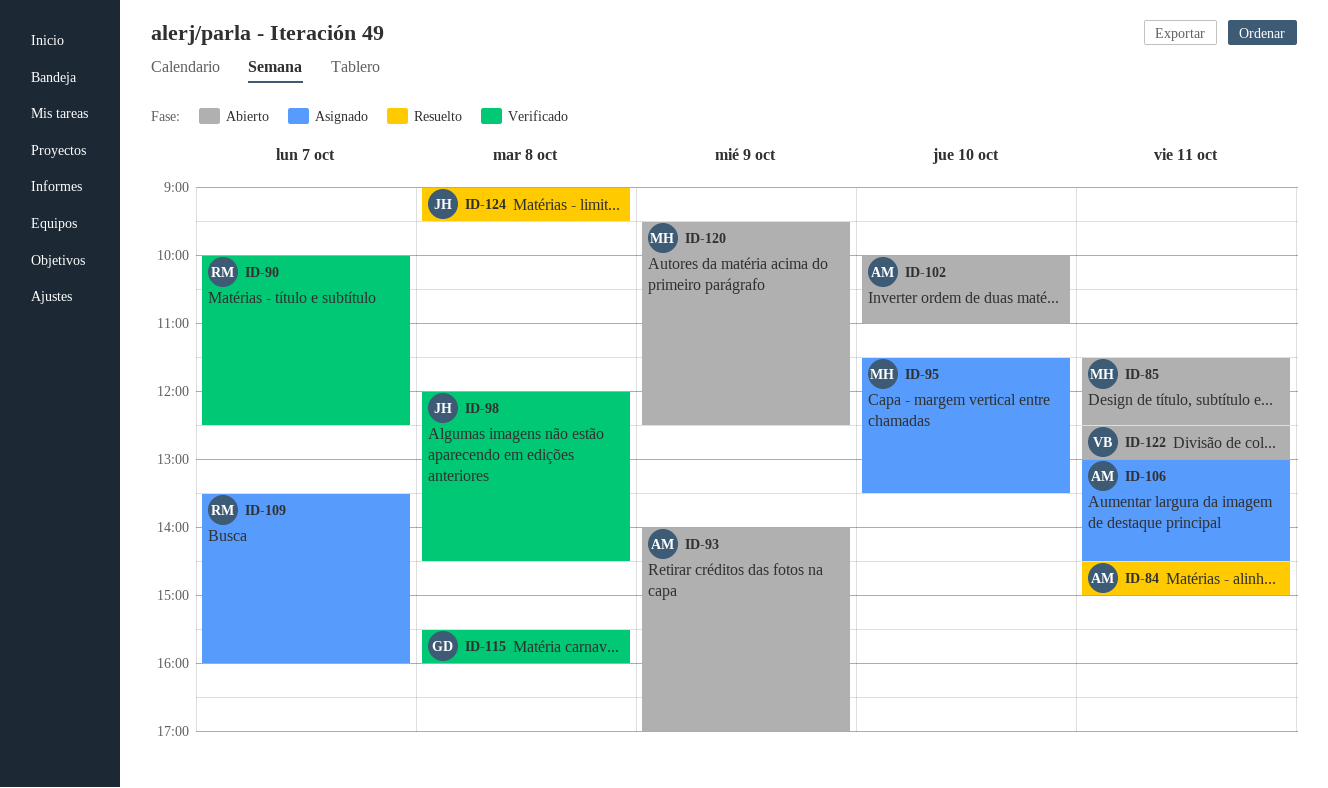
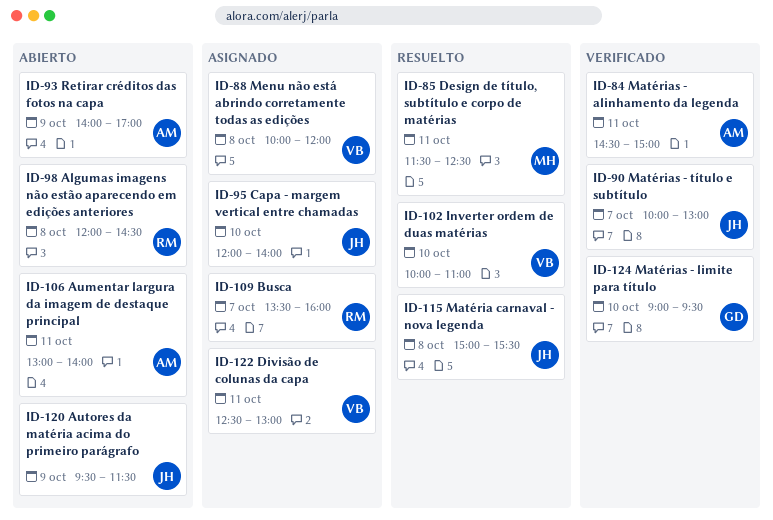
ID-84, status: Resuelto -> Verificado
ID-85, status: Abierto -> Resuelto
ID-88: none -> present
ID-90, owner: RM -> JH
ID-90, ends: 12:30 -> 13:00
ID-95, owner: MH -> JH
ID-95, begins: 11:30 -> 12:00
ID-95, ends: 13:30 -> 14:00
ID-98, status: Verificado -> Abierto
ID-98, owner: JH -> RM
ID-102, status: Abierto -> Resuelto
ID-102, owner: AM -> VB
ID-106, status: Asignado -> Abierto
ID-106, ends: 14:30 -> 14:00
ID-115, status: Verificado -> Resuelto
ID-115, owner: GD -> JH
ID-115, begins: 15:30 -> 15:00
ID-115, ends: 16:00 -> 15:30
ID-120, owner: MH -> JH
ID-120, ends: 12:30 -> 11:30
ID-122, status: Abierto -> Asignado
ID-124, status: Resuelto -> Verificado
ID-124, owner: JH -> GD
ID-124, day: Oct 8 -> Oct 10

